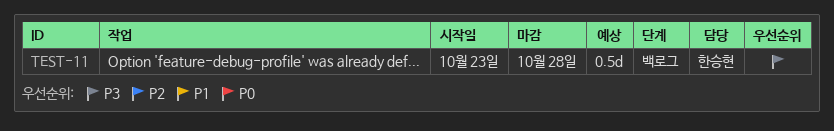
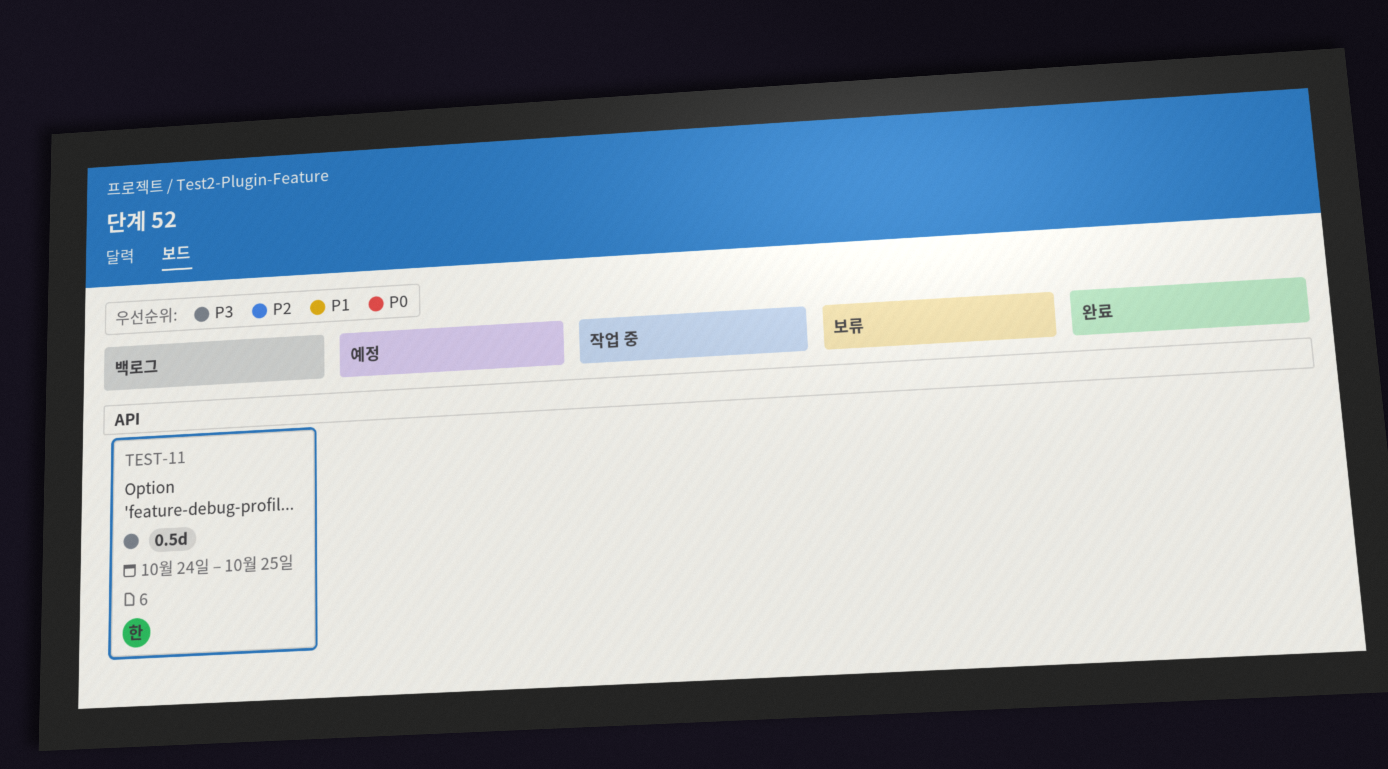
TEST-11, start: Oct 23 -> Oct 24
TEST-11, due: Oct 28 -> Oct 25

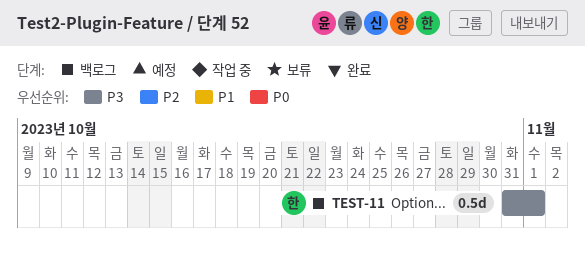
TEST-11, start: Oct 24 -> Oct 31
TEST-11, due: Oct 25 -> Nov 1

